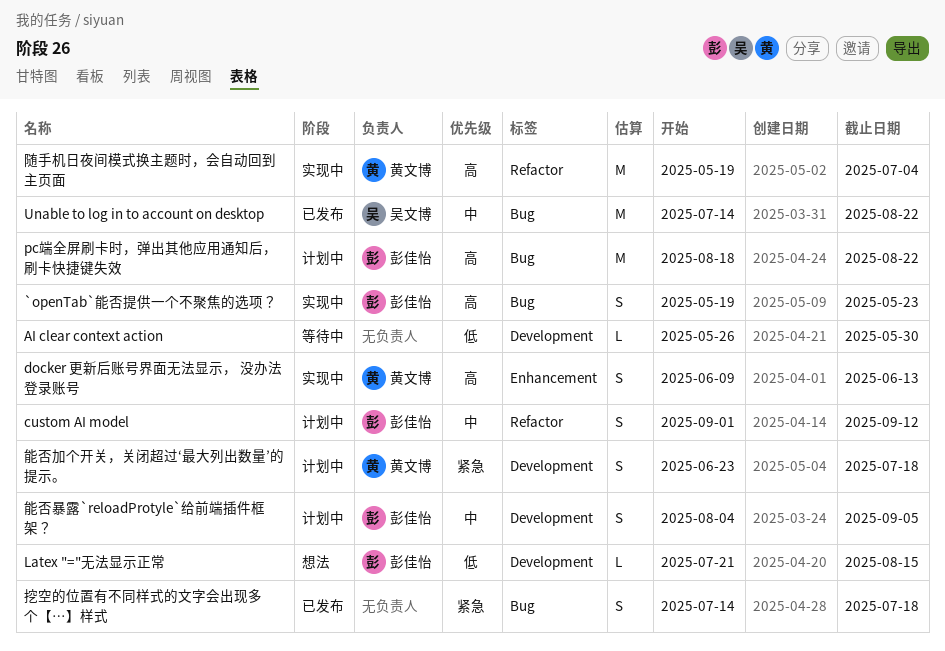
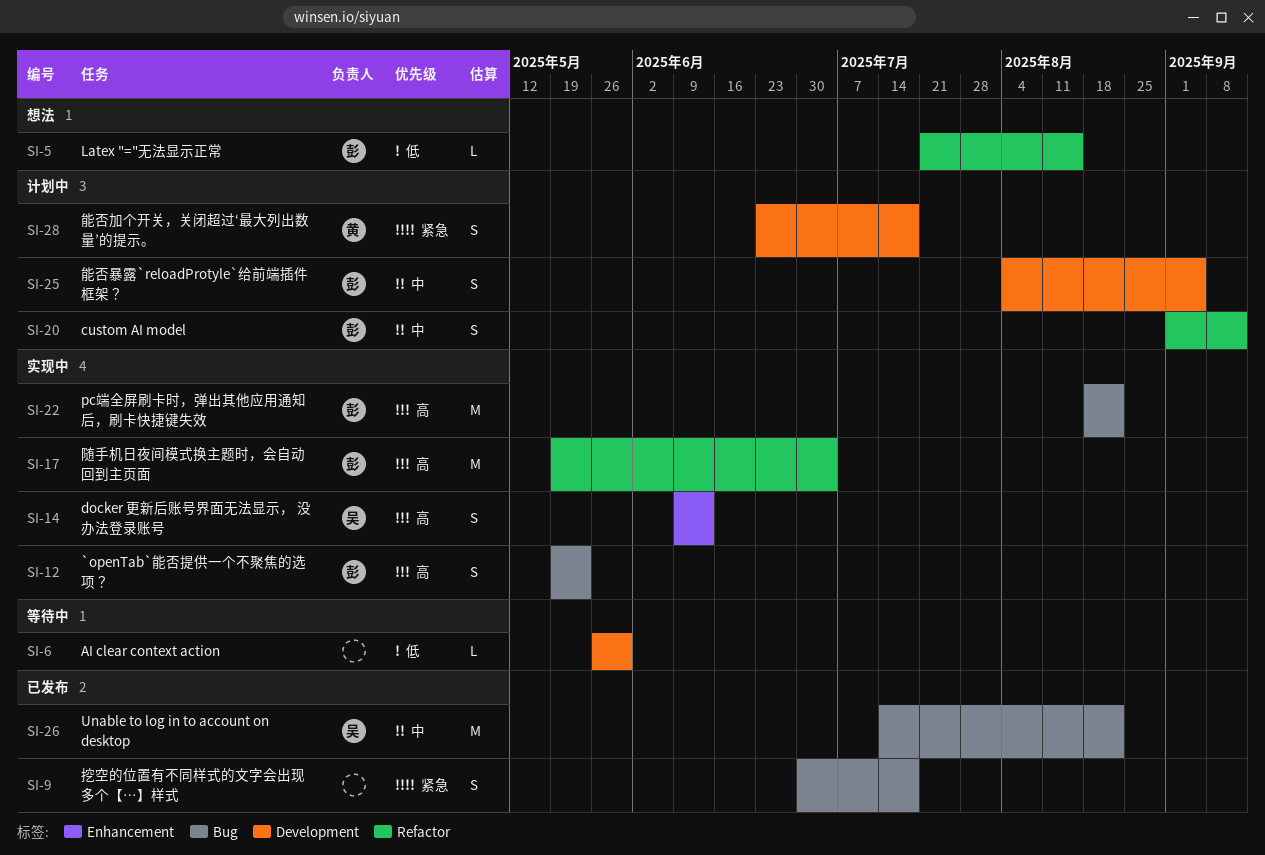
docker 更新后账号界面无法显示， 没办法登录账号, owner: 黄文博 -> 吴文博
Latex "="无法显示正常, label: Development -> Refactor
pc端全屏刷卡时，弹出其他应用通知后，刷卡快捷键失效, status: 计划中 -> 实现中
挖空的位置有不同样式的文字会出现多个【…】样式, start: Jul 14 -> Jun 30
随手机日夜间模式换主题时，会自动回到主页面, owner: 黄文博 -> 彭佳怡

